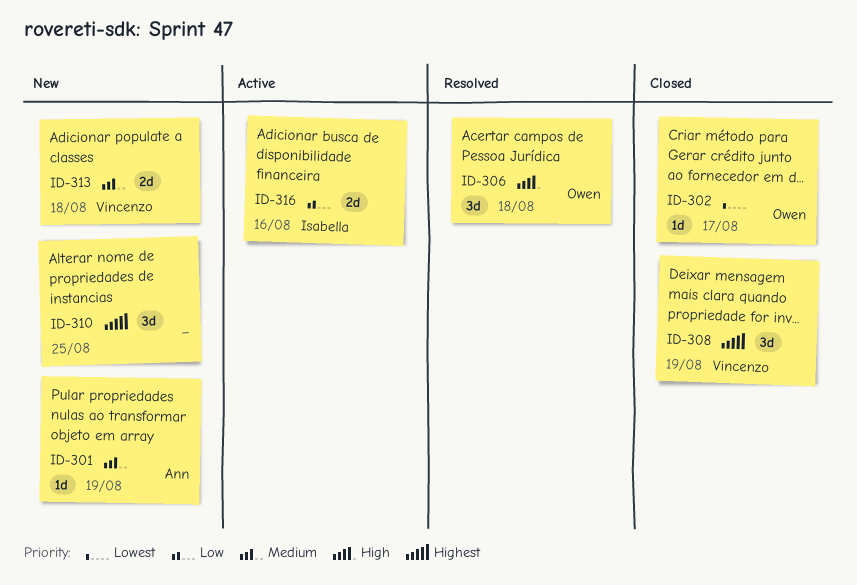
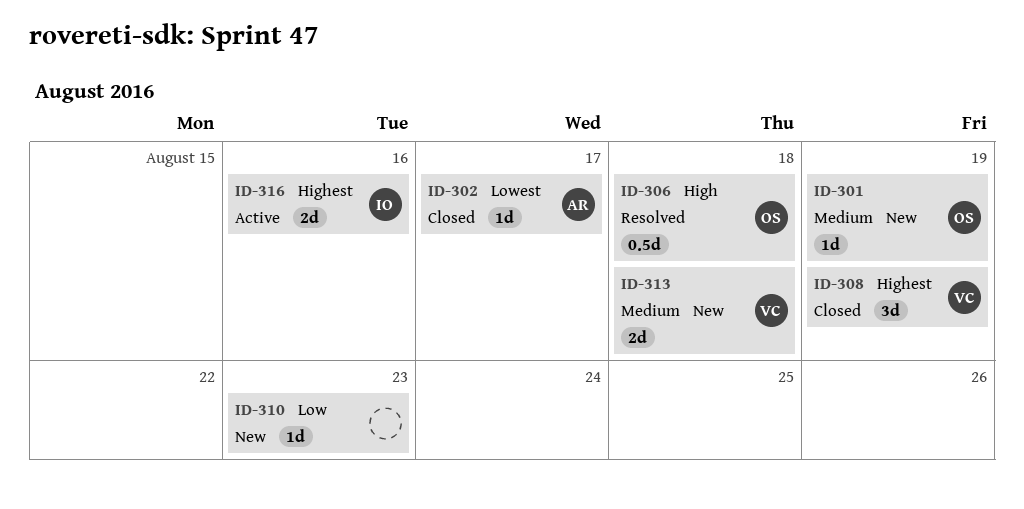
ID-301, owner: Ann -> Owen
ID-302, owner: Owen -> Ann
ID-306, estimate: 3d -> 0.5d
ID-310, priority: Highest -> Low
ID-310, estimate: 3d -> 1d
ID-310, due: Aug 25 -> Aug 23
ID-316, priority: Low -> Highest

